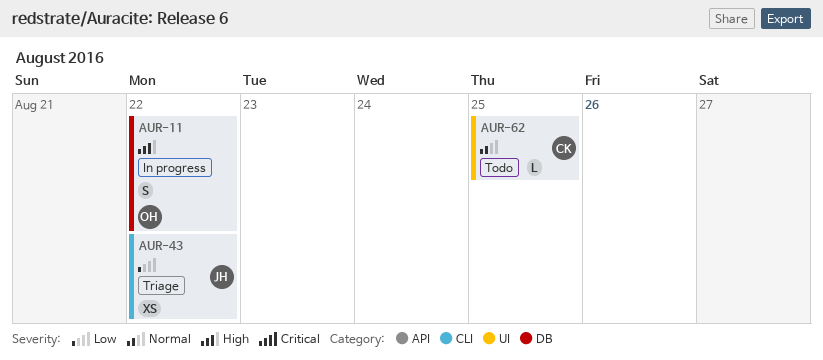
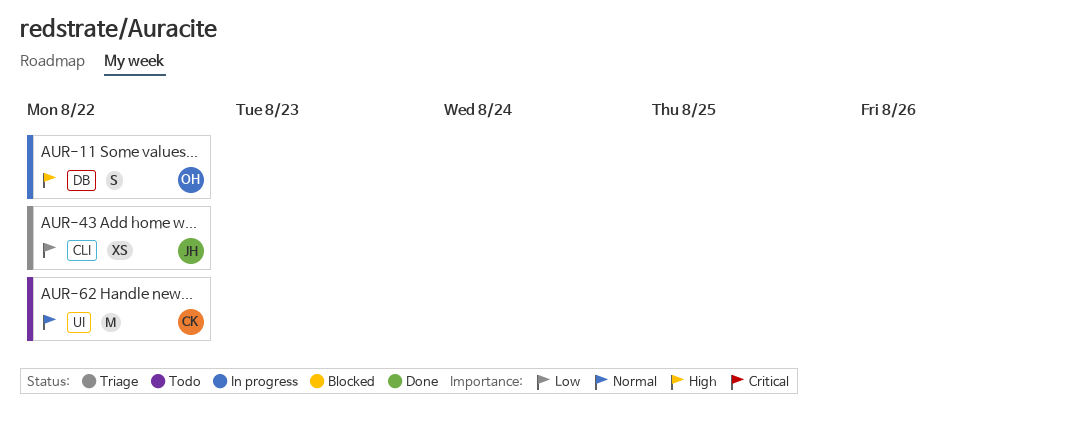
AUR-62, estimate: L -> M
AUR-62, due: Aug 25 -> Aug 22

